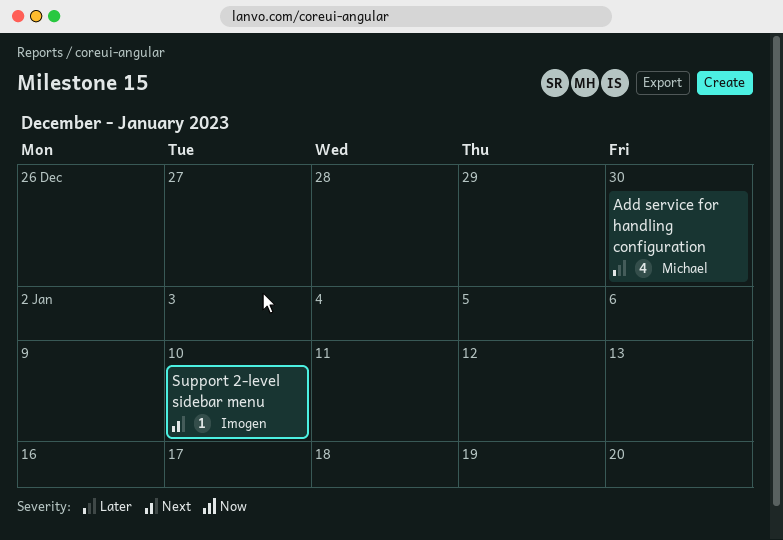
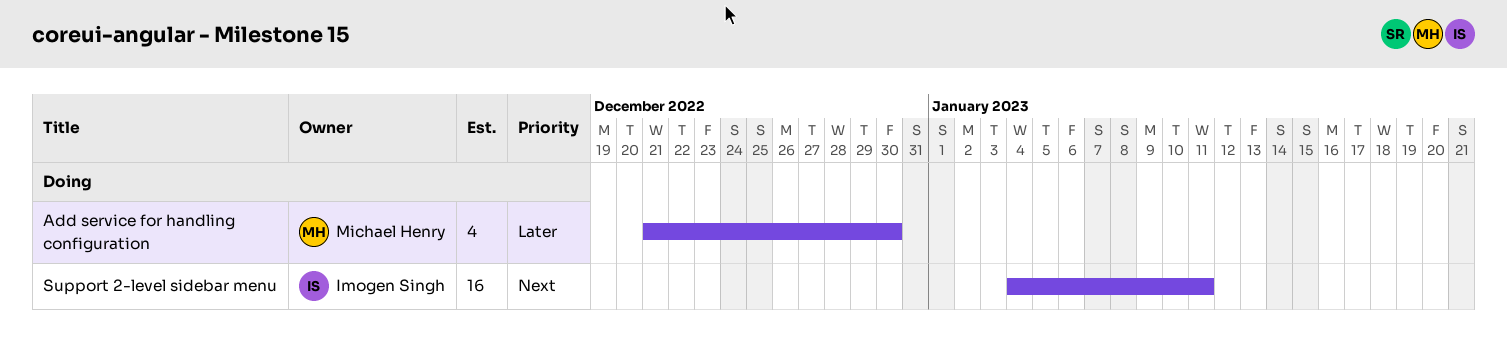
Support 2-level sidebar menu, estimate: 1 -> 16
Support 2-level sidebar menu, due: Jan 10 -> Jan 11

